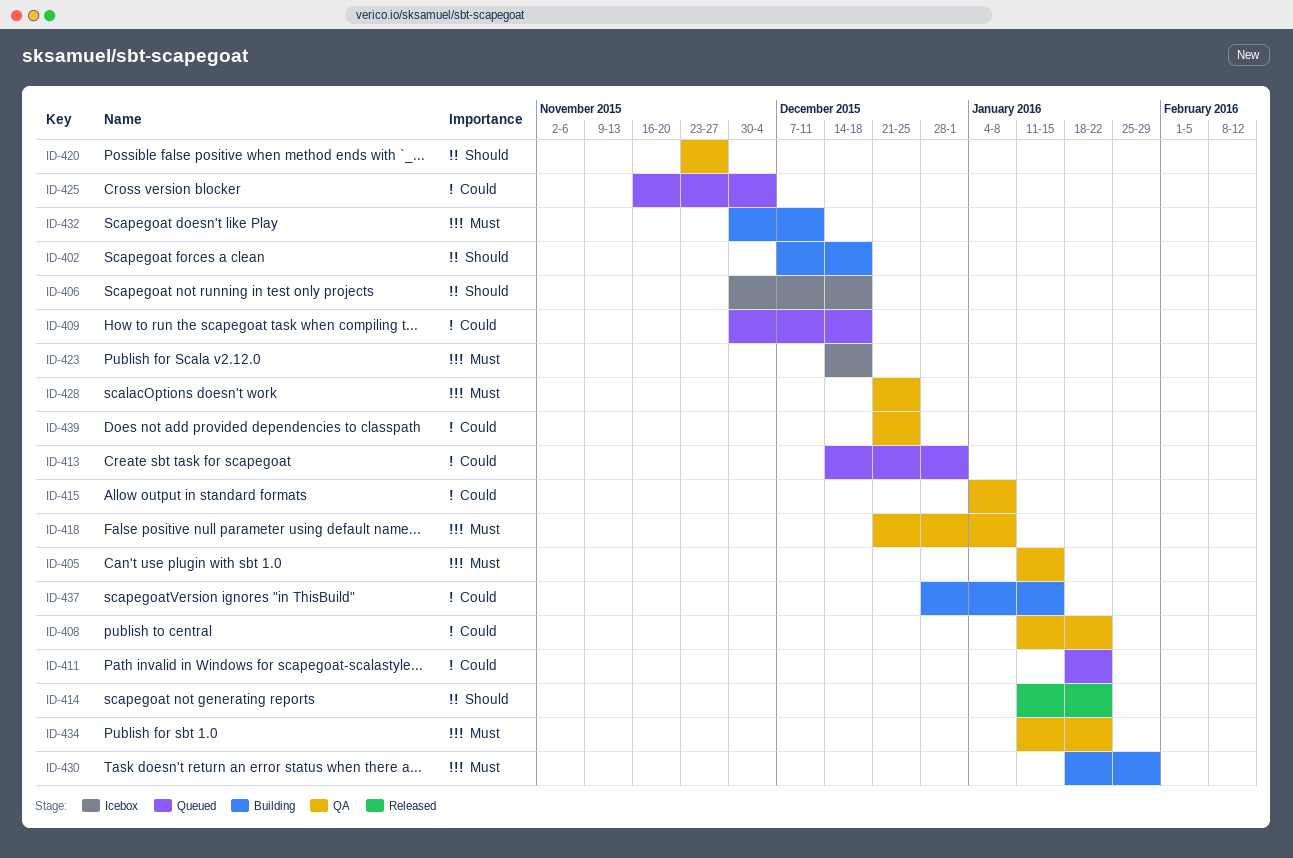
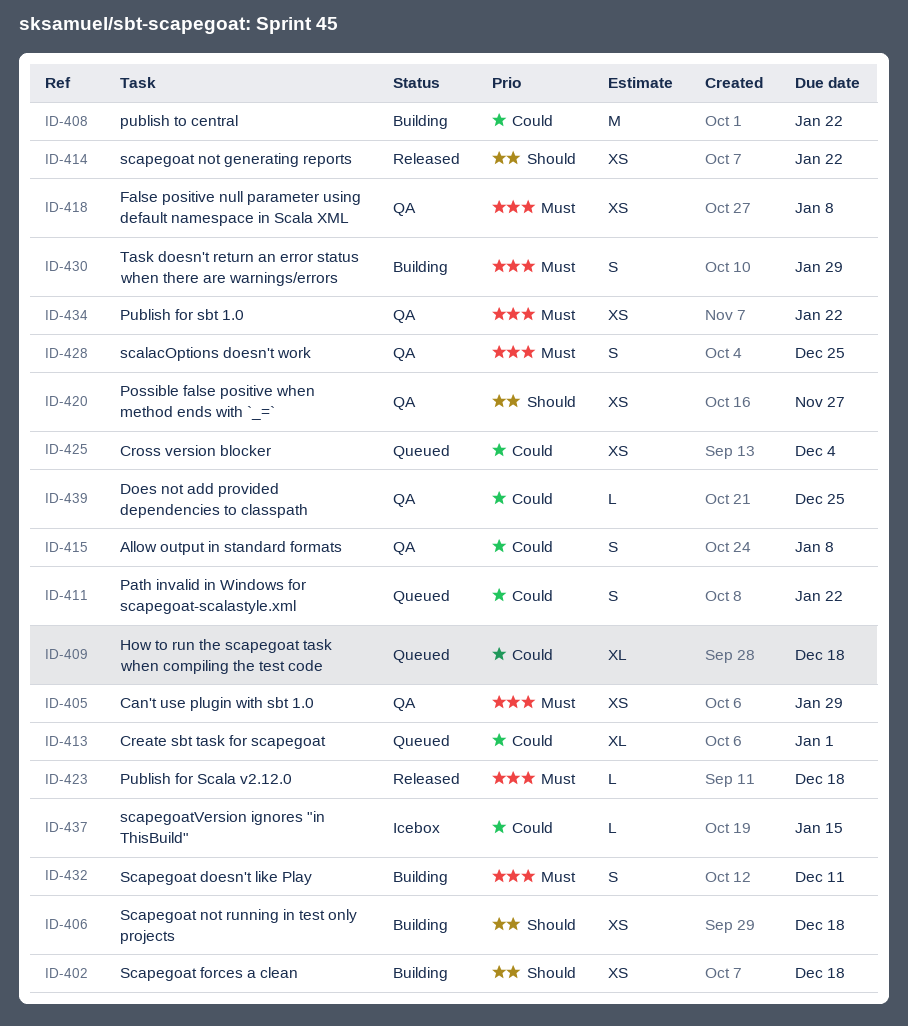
ID-405, due: Jan 15 -> Jan 29
ID-406, status: Icebox -> Building
ID-408, status: QA -> Building
ID-423, status: Icebox -> Released
ID-437, status: Building -> Icebox

